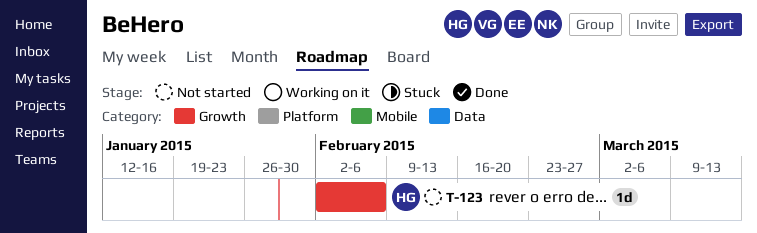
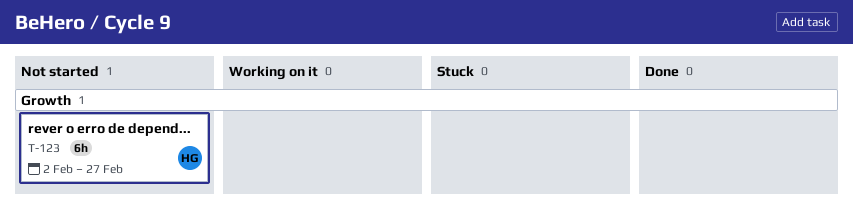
T-123, estimate: 1d -> 6h
T-123, due: Feb 6 -> Feb 27

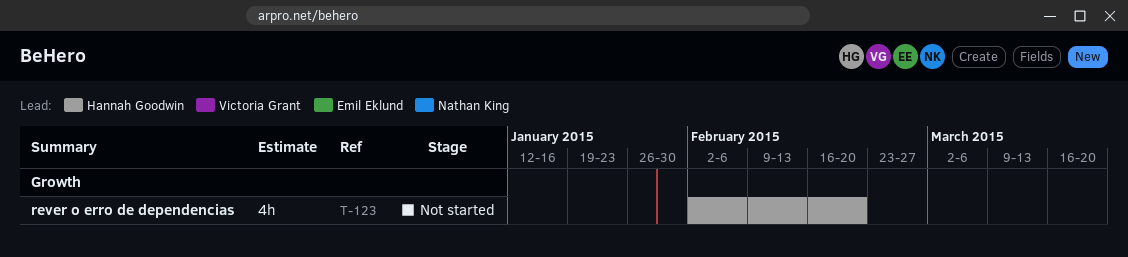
T-123, estimate: 6h -> 4h
T-123, due: Feb 27 -> Feb 20

